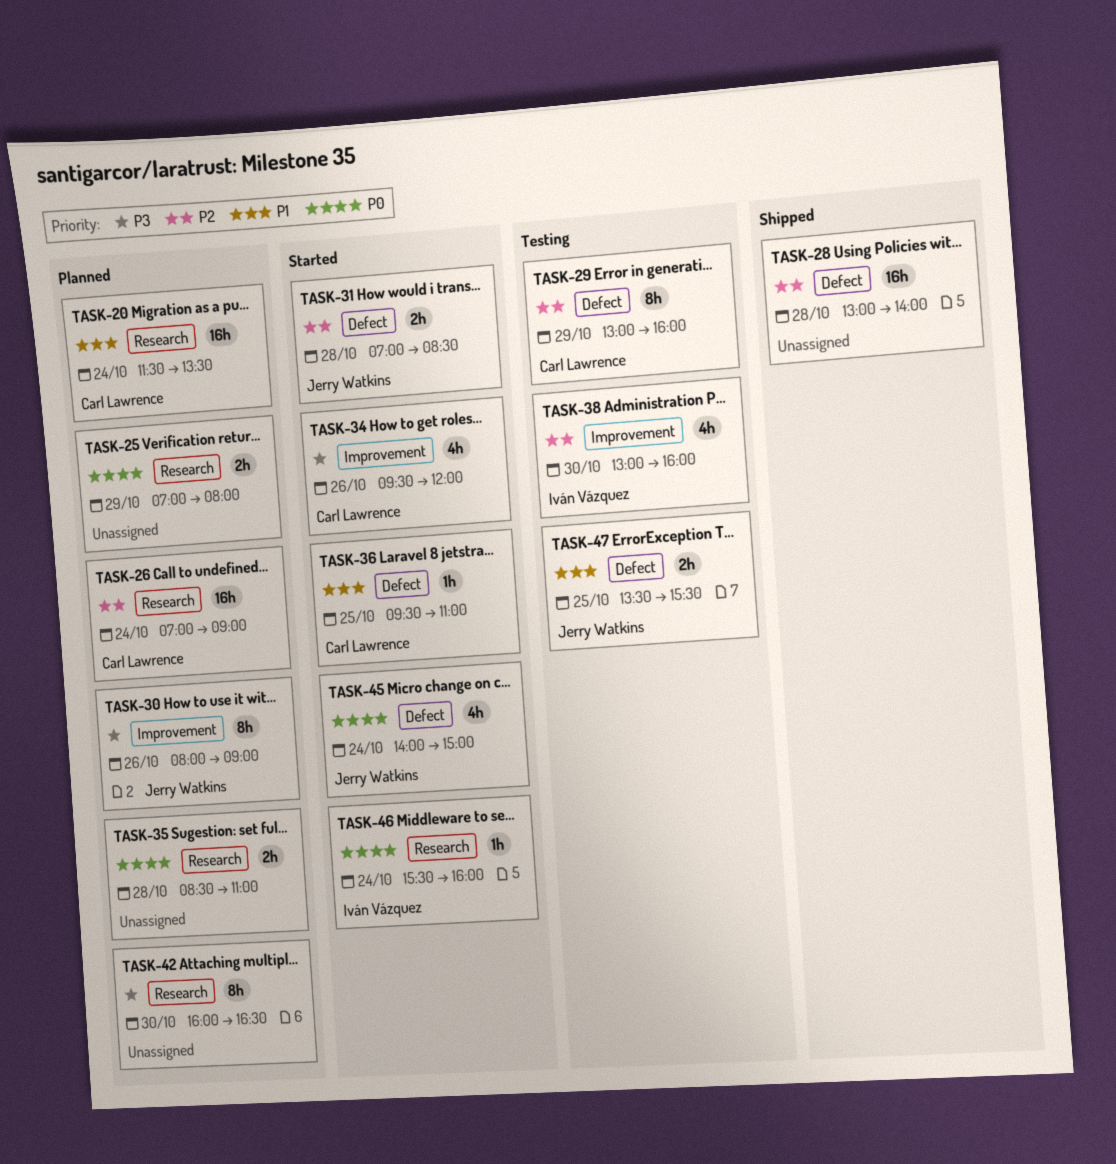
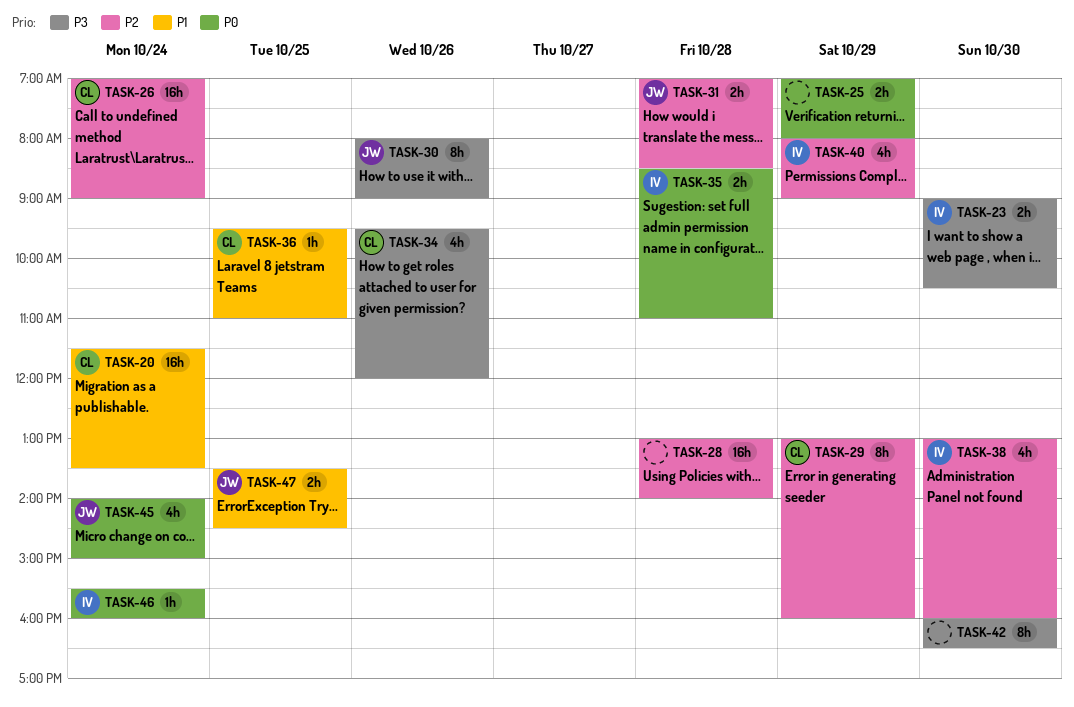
TASK-23: none -> present
TASK-35, owner: none -> Iván Vázquez
TASK-40: none -> present
TASK-47, ends: 15:30 -> 14:30

